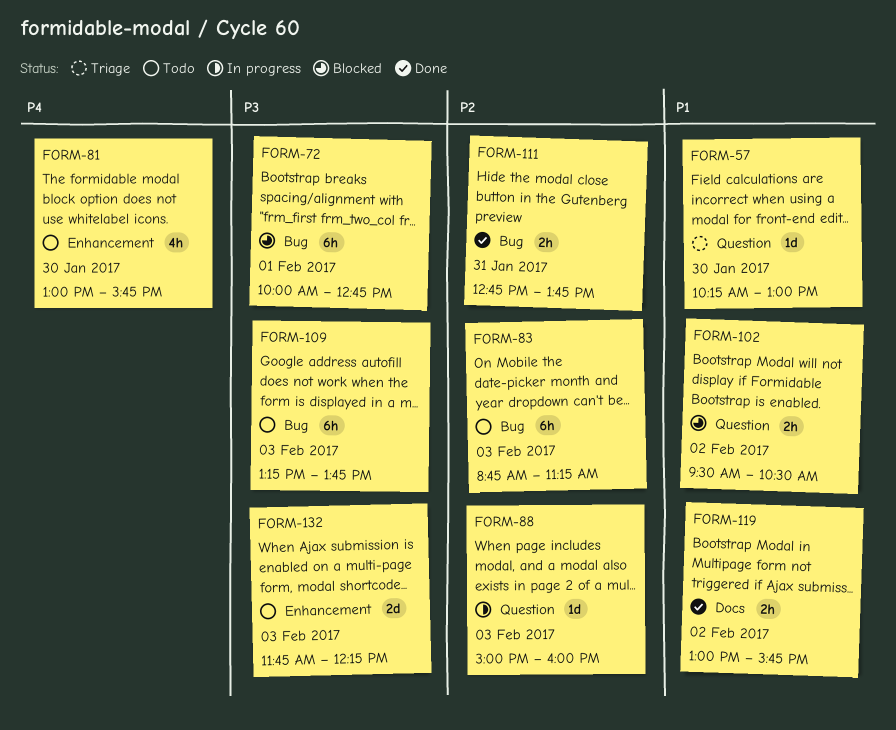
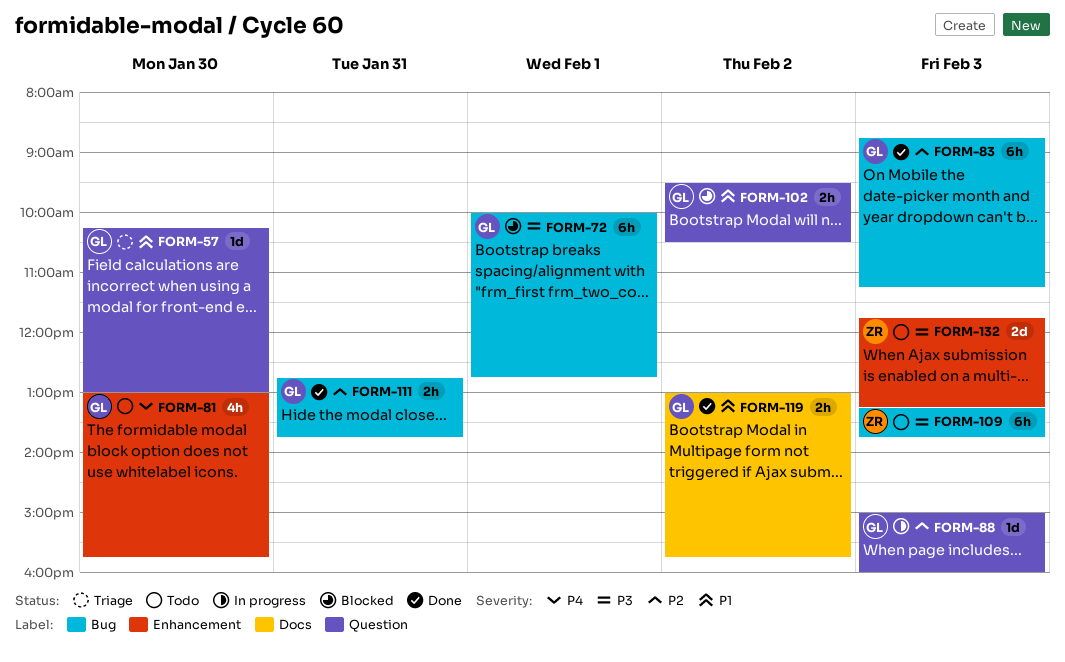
FORM-83, status: Todo -> Done
FORM-132, ends: 12:15 -> 13:15

